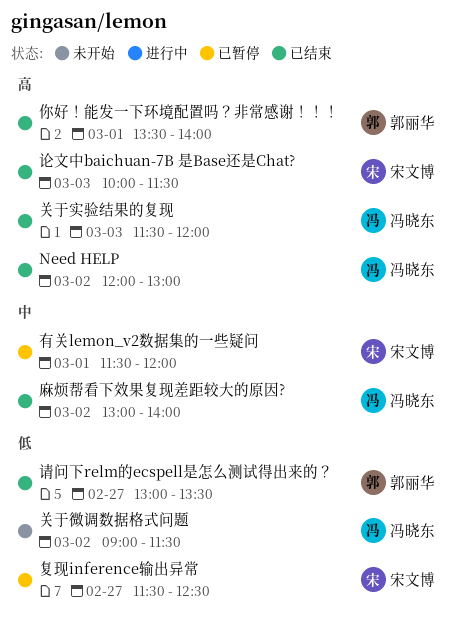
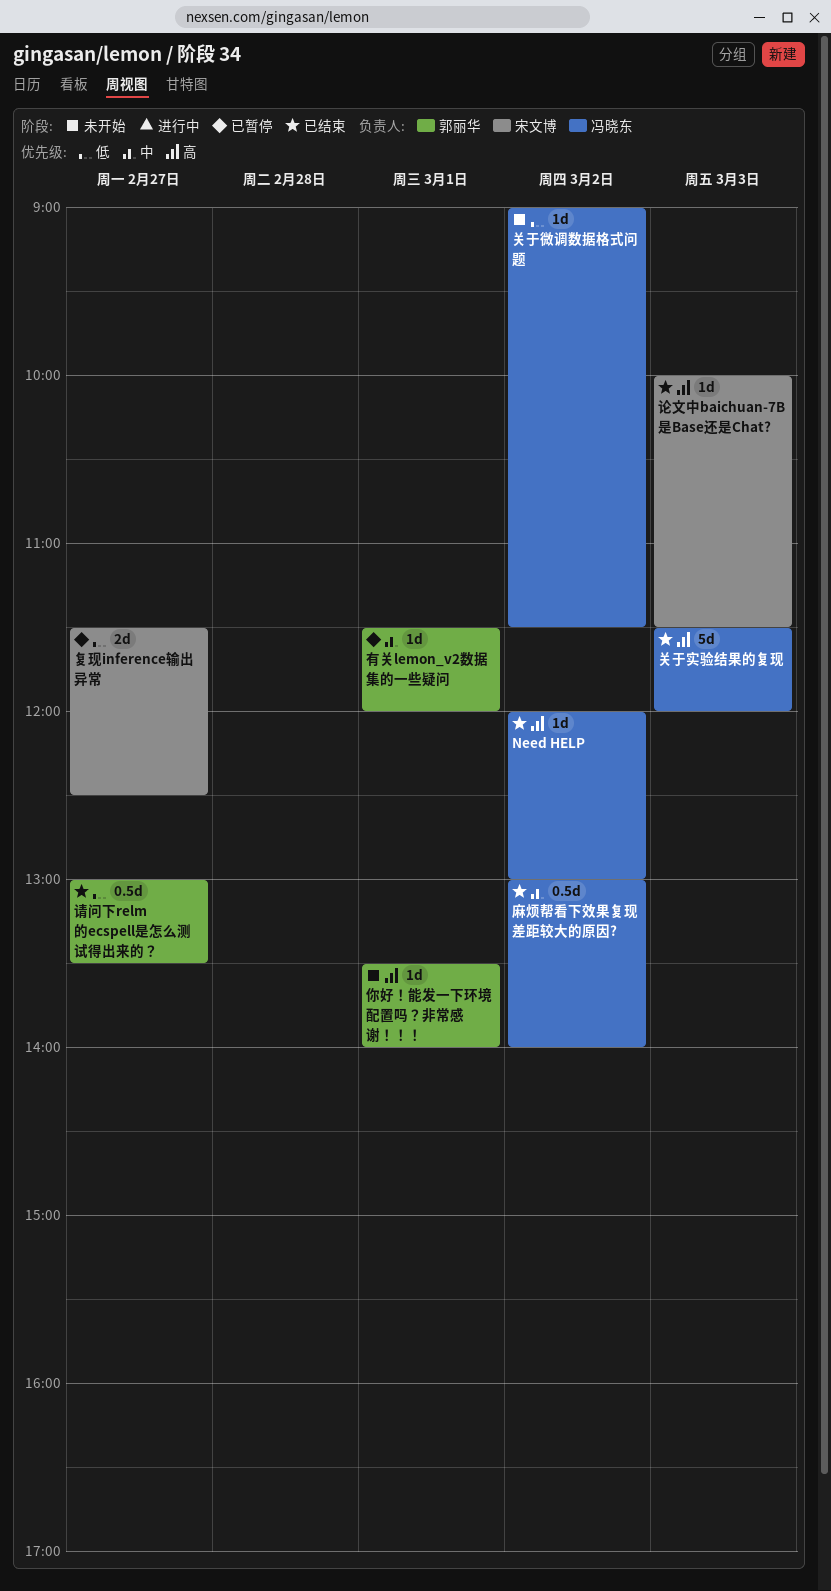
你好！能发一下环境配置吗？非常感谢！！！, status: 已结束 -> 未开始
有关lemon_v2数据集的一些疑问, owner: 宋文博 -> 郭丽华

